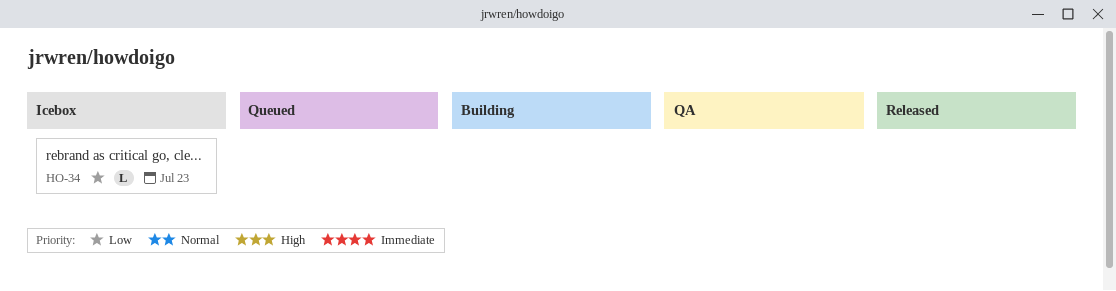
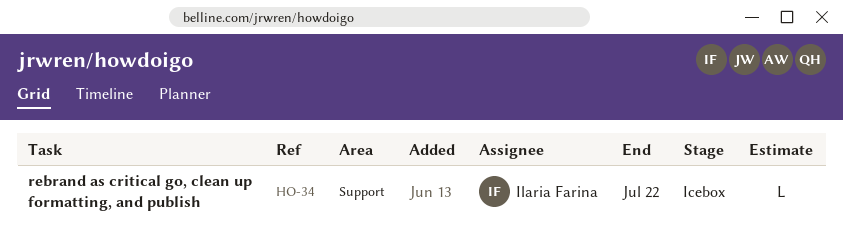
HO-34, due: Jul 23 -> Jul 22

